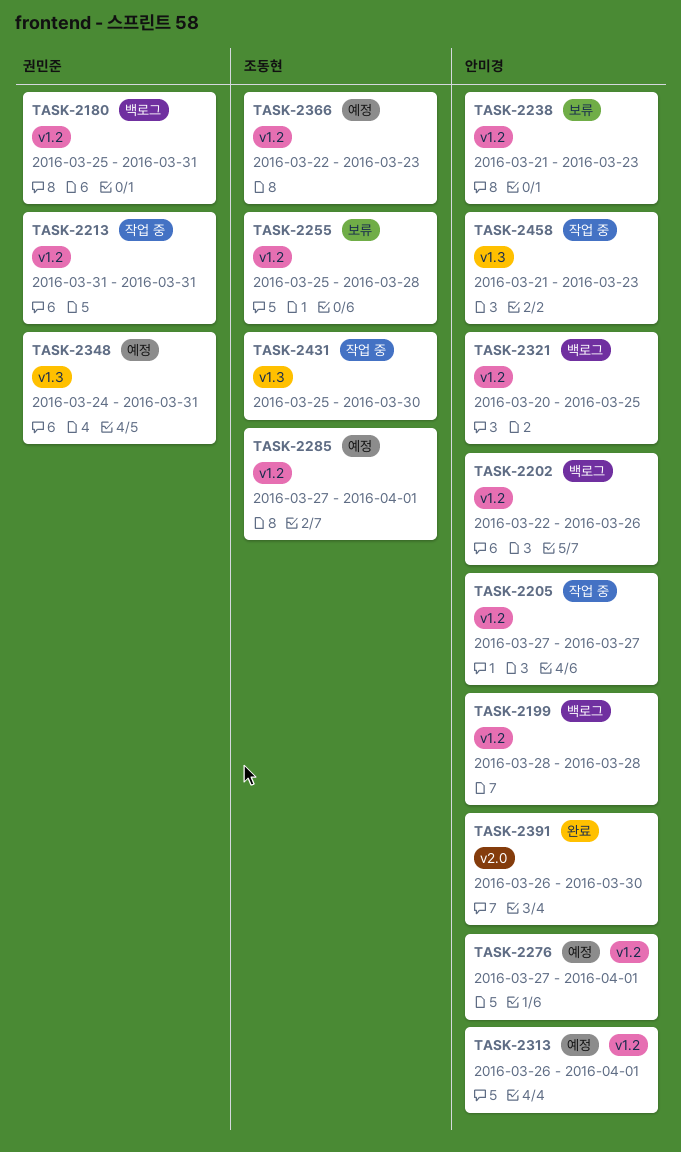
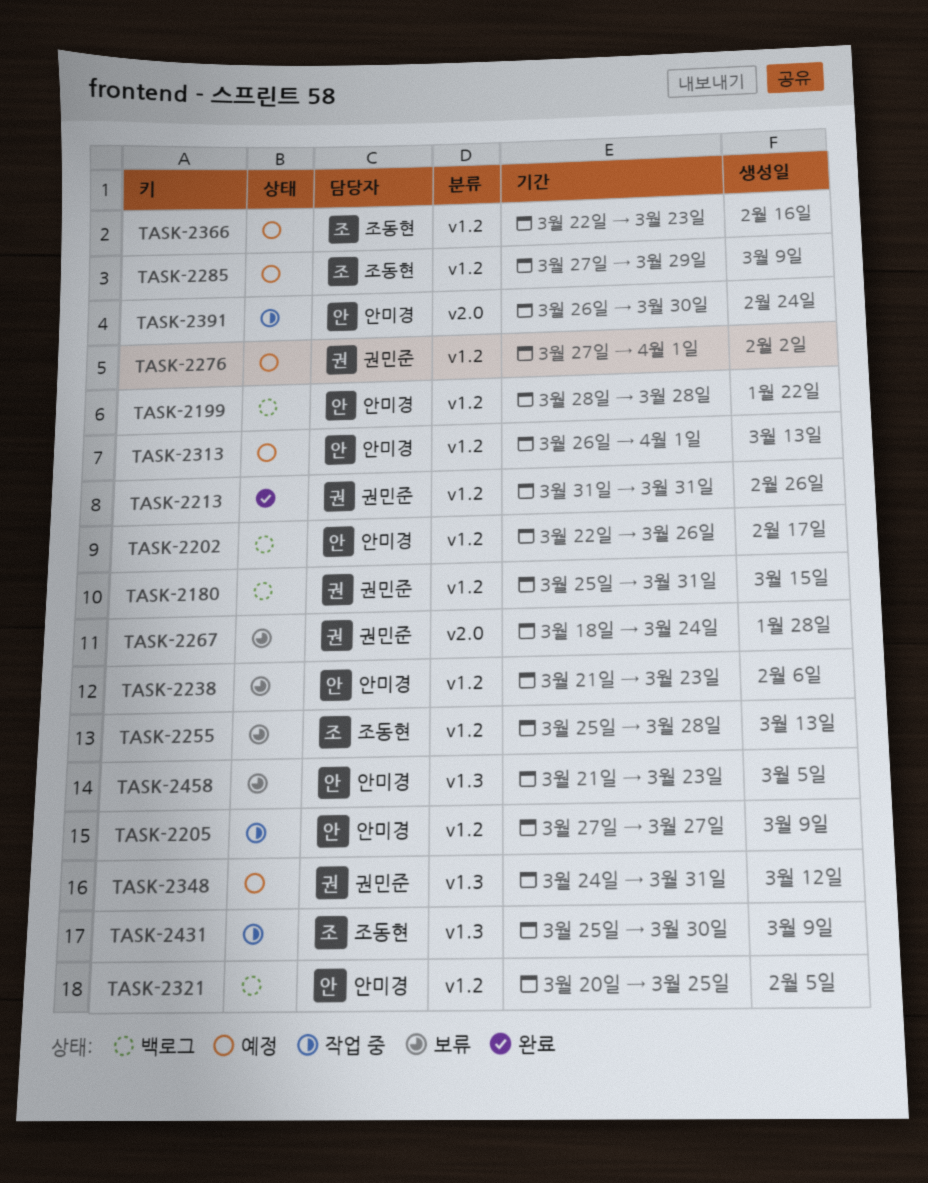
TASK-2213, status: 작업 중 -> 완료
TASK-2267: none -> present
TASK-2276, owner: 안미경 -> 권민준
TASK-2285, due: Apr 1 -> Mar 29
TASK-2391, status: 완료 -> 작업 중
TASK-2458, status: 작업 중 -> 보류

